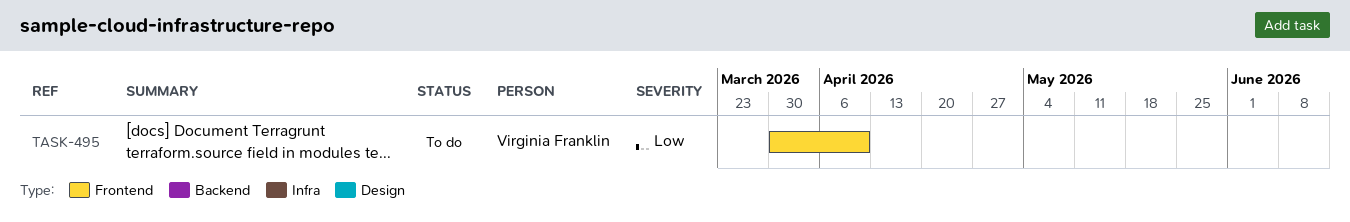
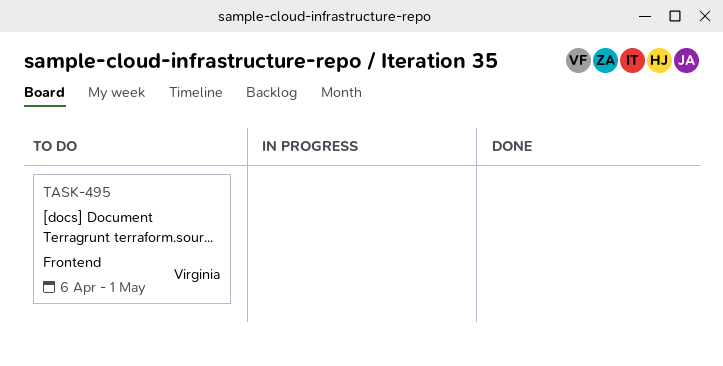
TASK-495, start: Mar 30 -> Apr 6
TASK-495, due: Apr 10 -> May 1

